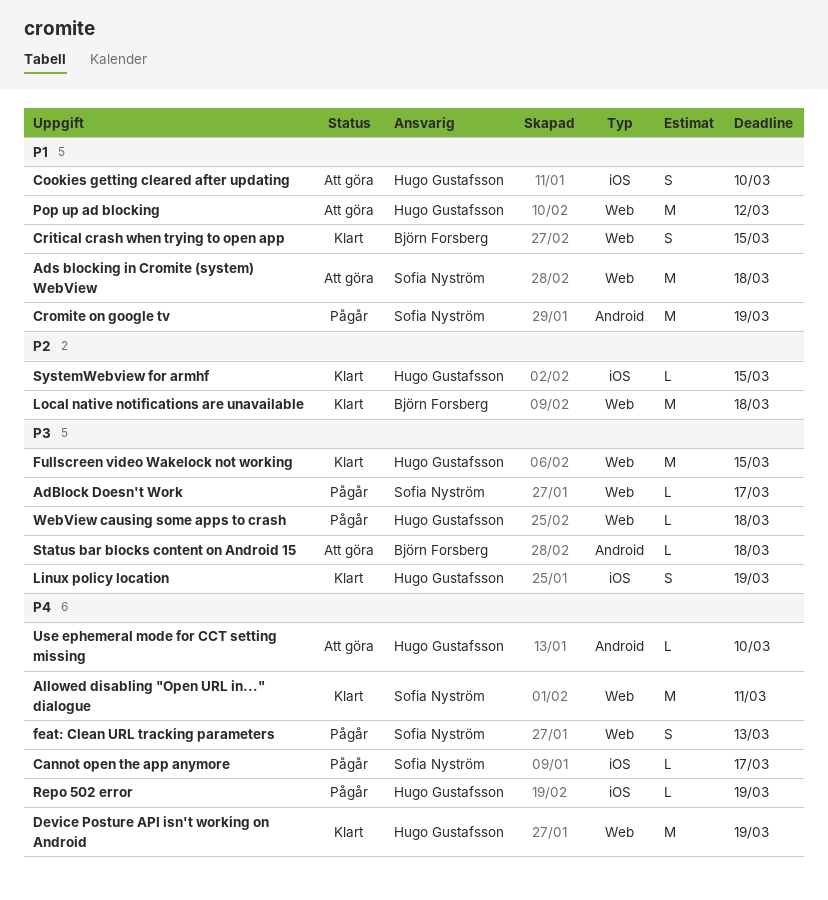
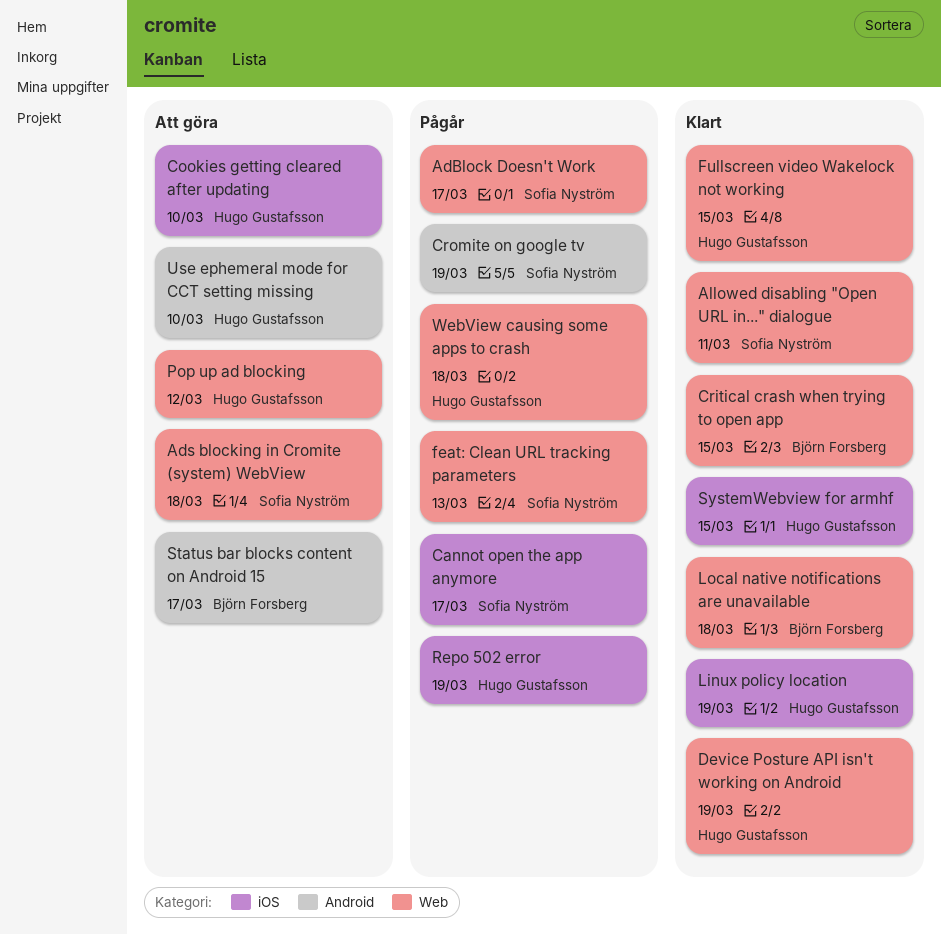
Status bar blocks content on Android 15, due: Mar 18 -> Mar 17

